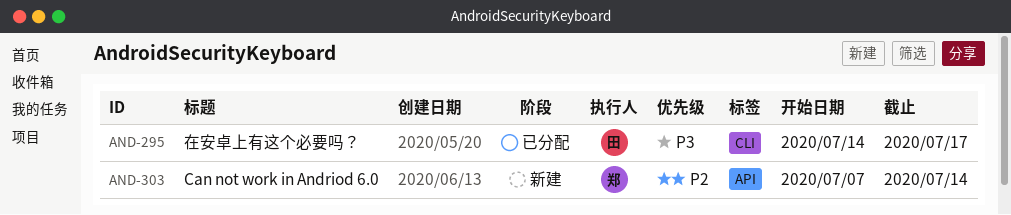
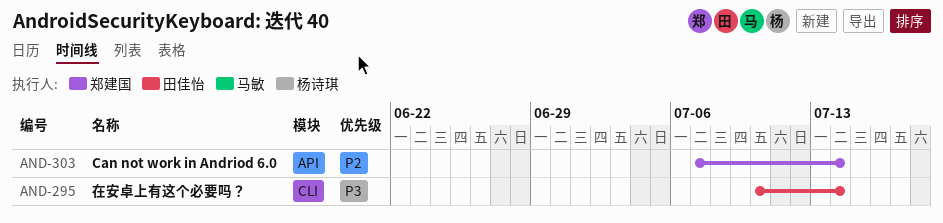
AND-295, start: Jul 14 -> Jul 10
AND-295, due: Jul 17 -> Jul 14

